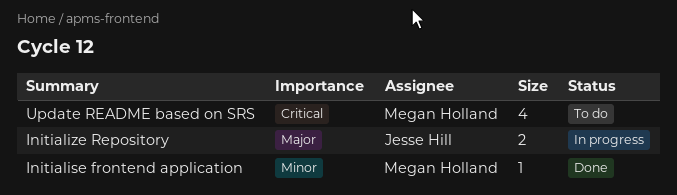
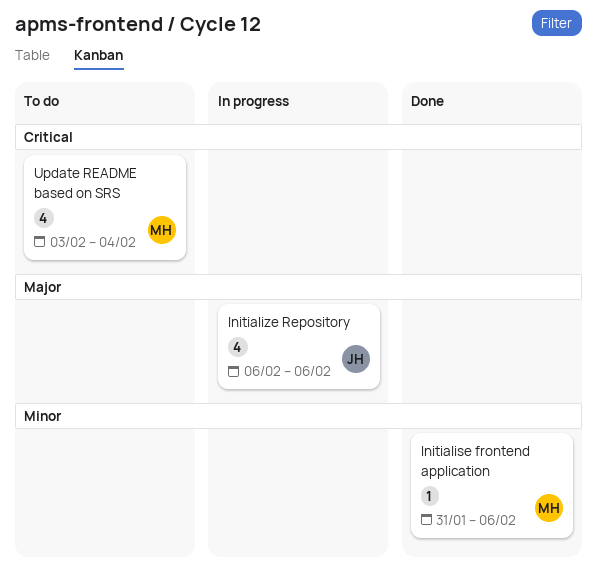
Initialize Repository, estimate: 2 -> 4

